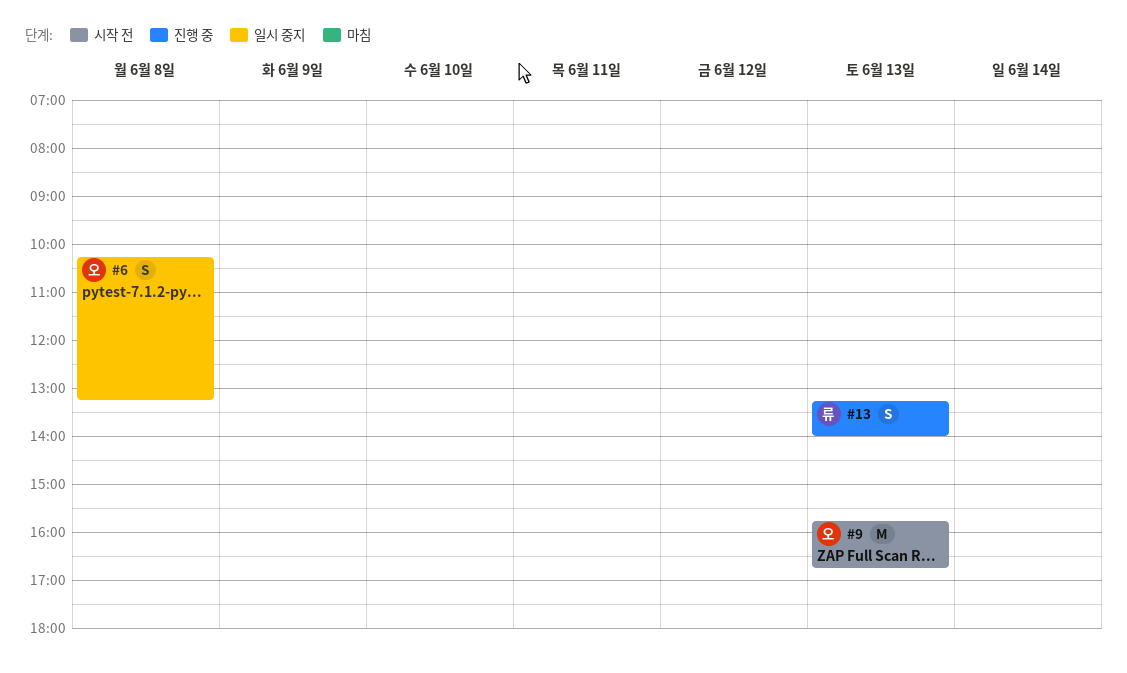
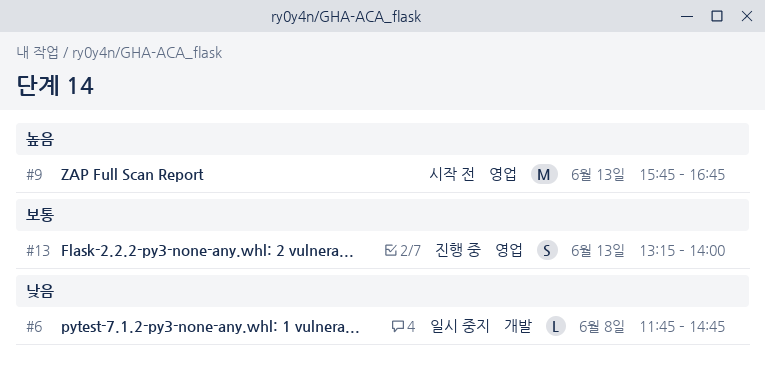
#6, estimate: S -> L
#6, begins: 10:15 -> 11:45
#6, ends: 13:15 -> 14:45

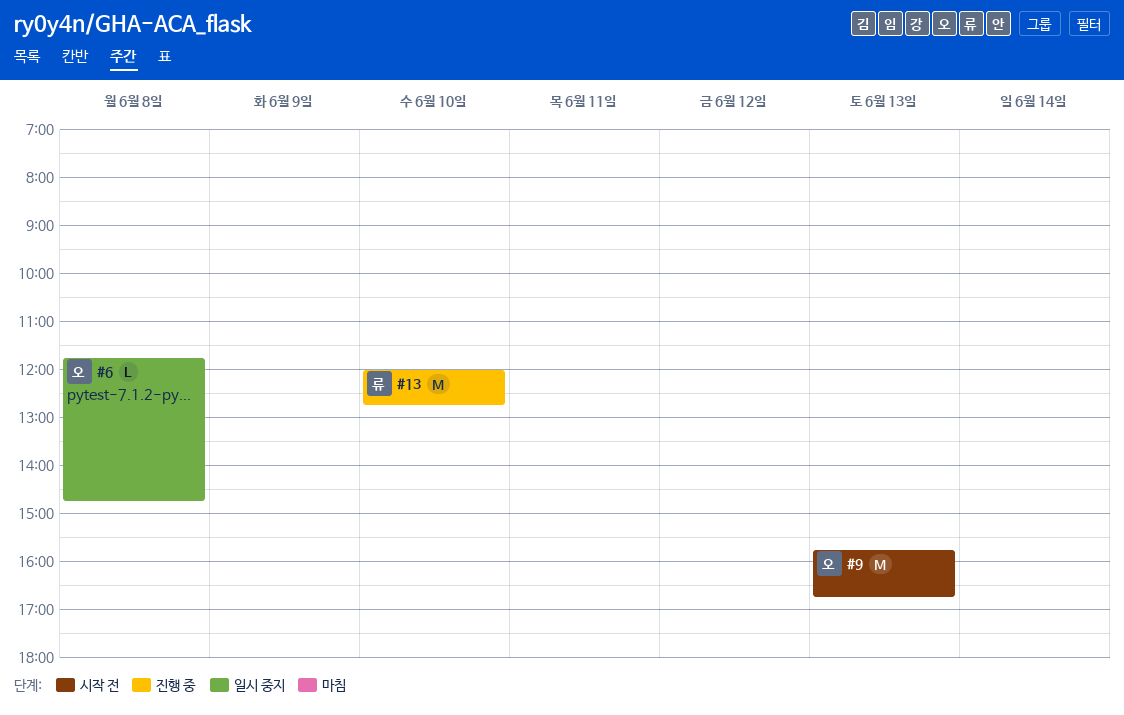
#13, estimate: S -> M
#13, day: Jun 13 -> Jun 10
#13, begins: 13:15 -> 12:00
#13, ends: 14:00 -> 12:45

